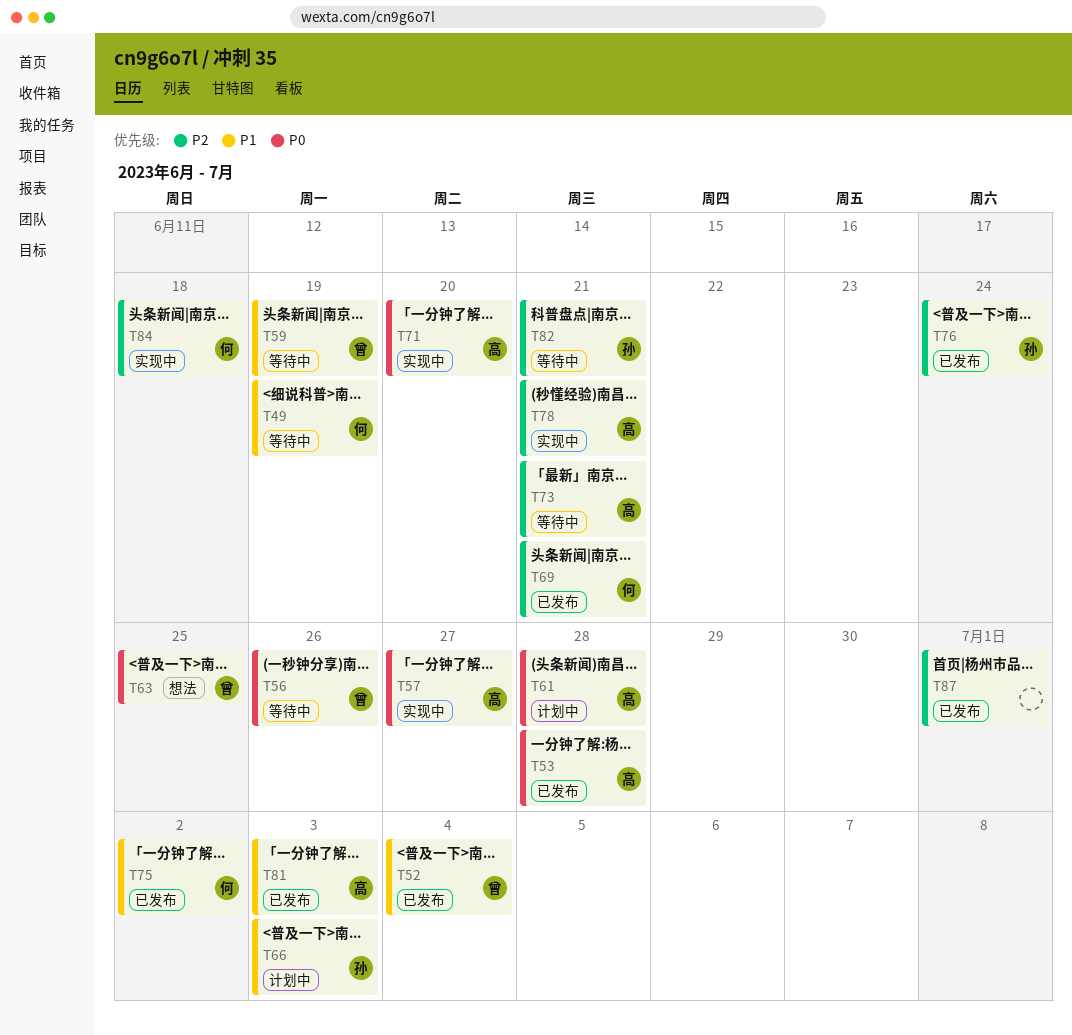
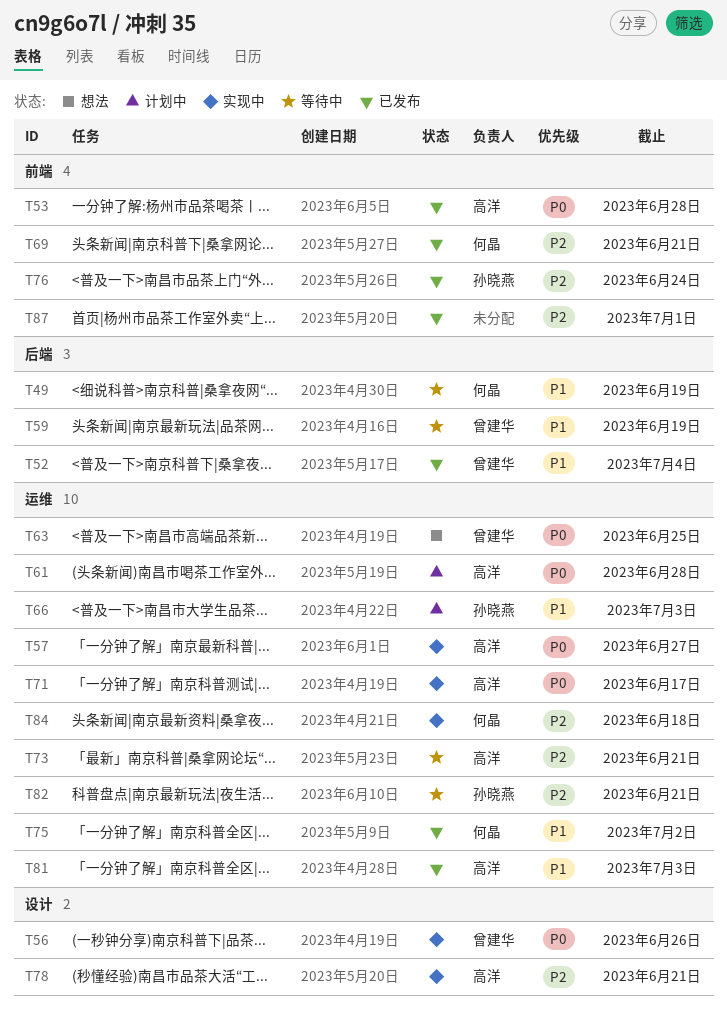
T56, status: 等待中 -> 实现中
T71, due: Jun 20 -> Jun 17

